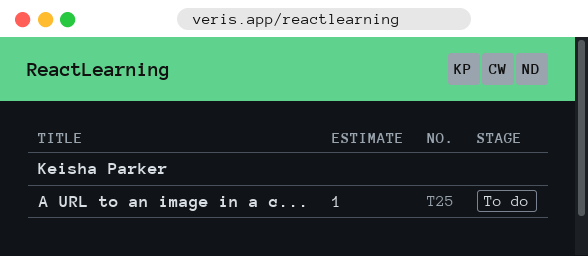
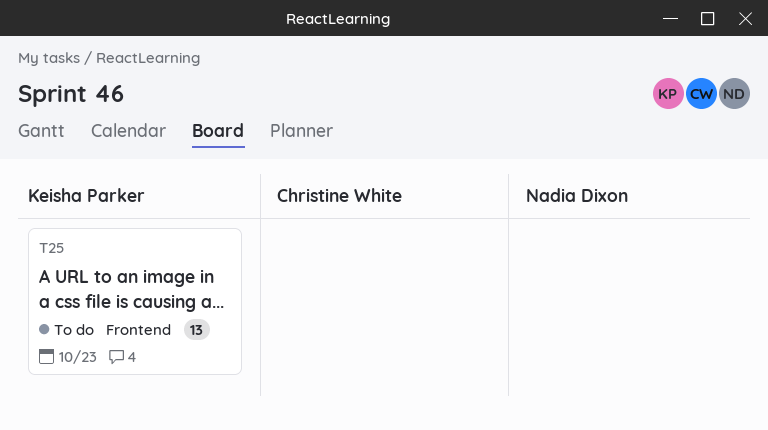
T25, estimate: 1 -> 13

